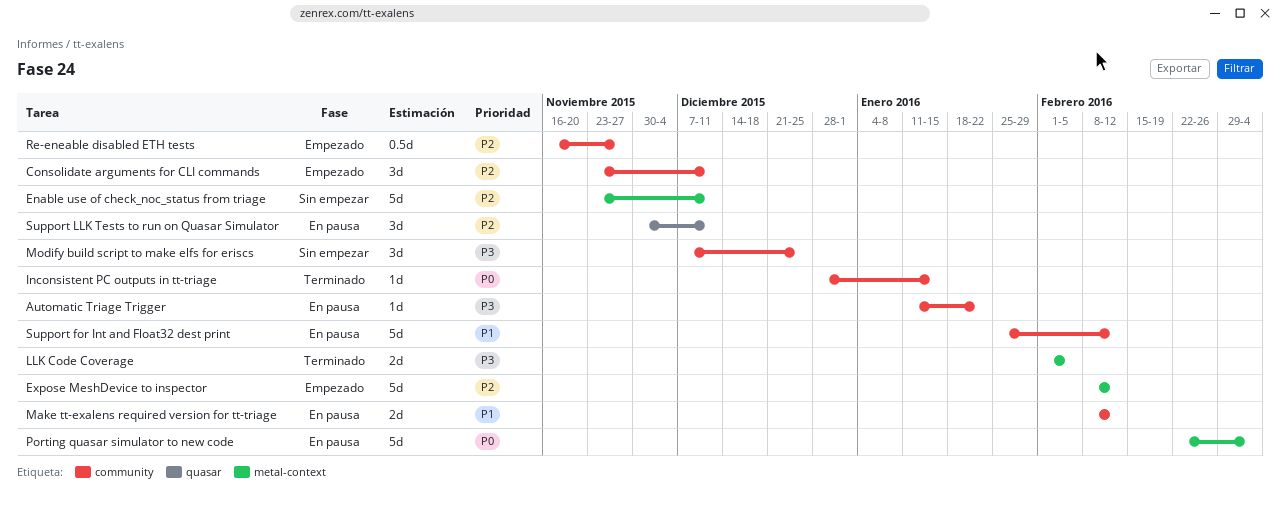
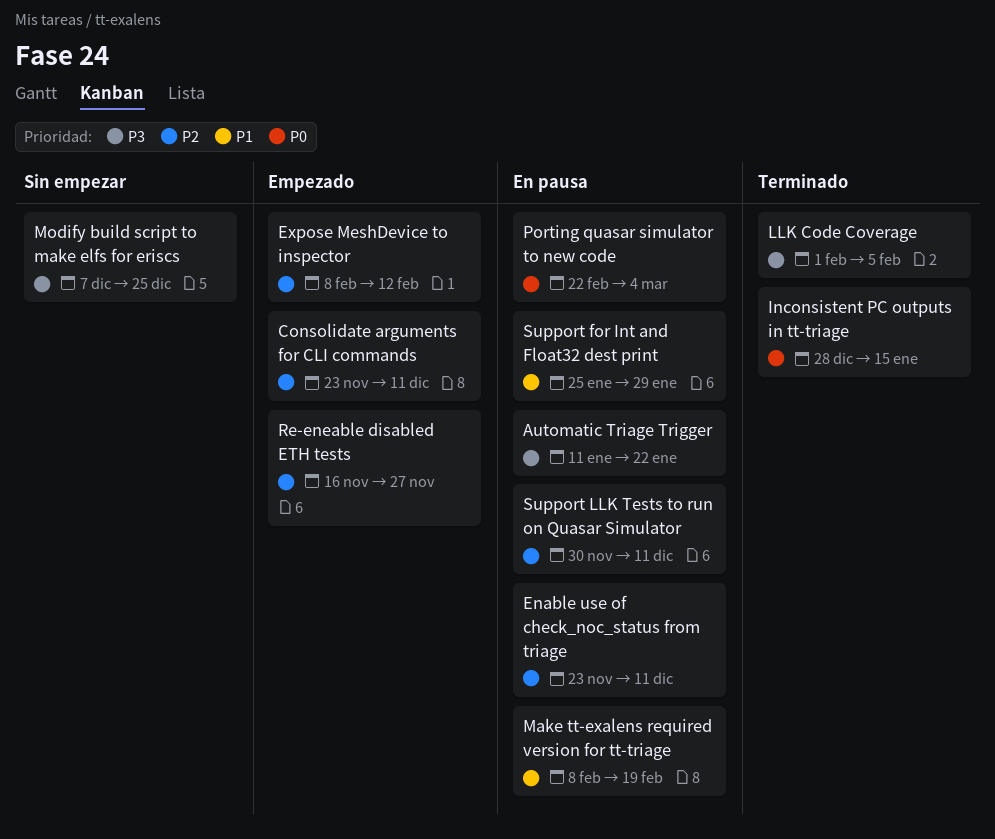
Enable use of check_noc_status from triage, status: Sin empezar -> En pausa
Make tt-exalens required version for tt-triage, due: Feb 12 -> Feb 19
Support for Int and Float32 dest print, due: Feb 12 -> Jan 29

